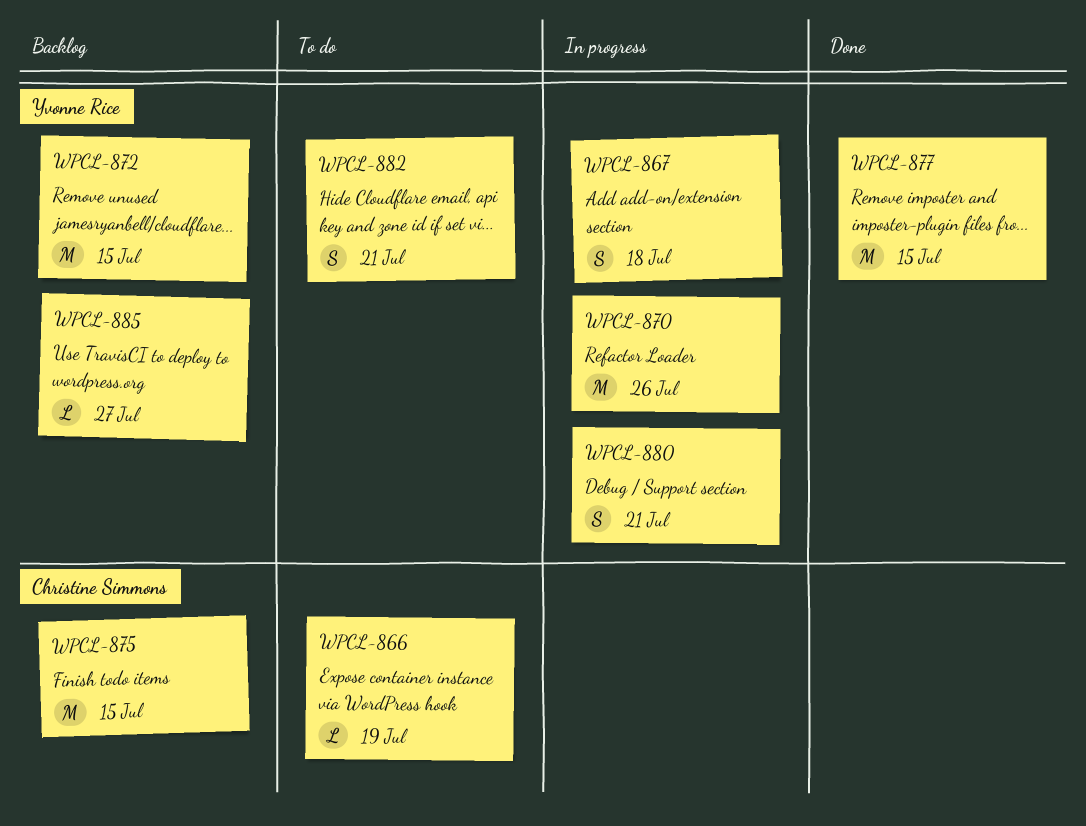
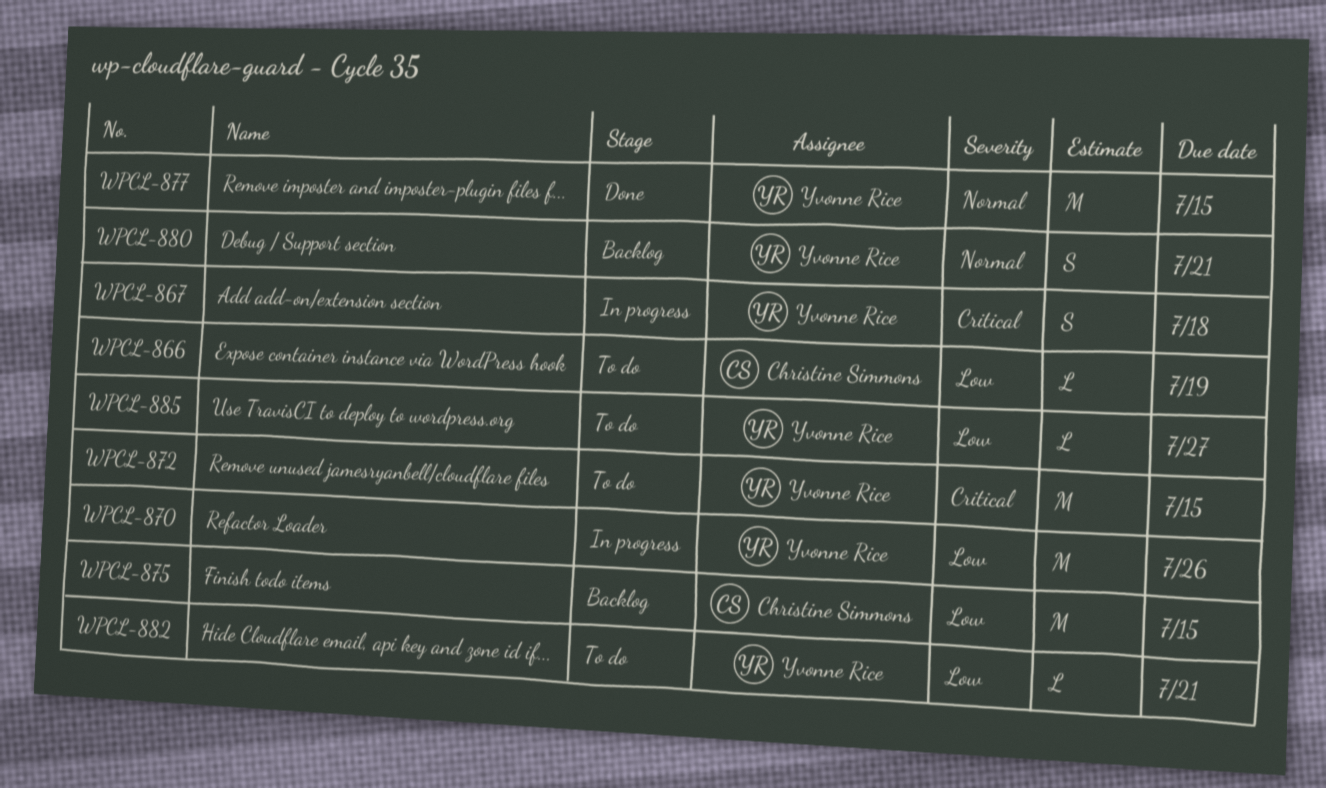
WPCL-872, status: Backlog -> To do
WPCL-880, status: In progress -> Backlog
WPCL-882, estimate: S -> L
WPCL-885, status: Backlog -> To do

